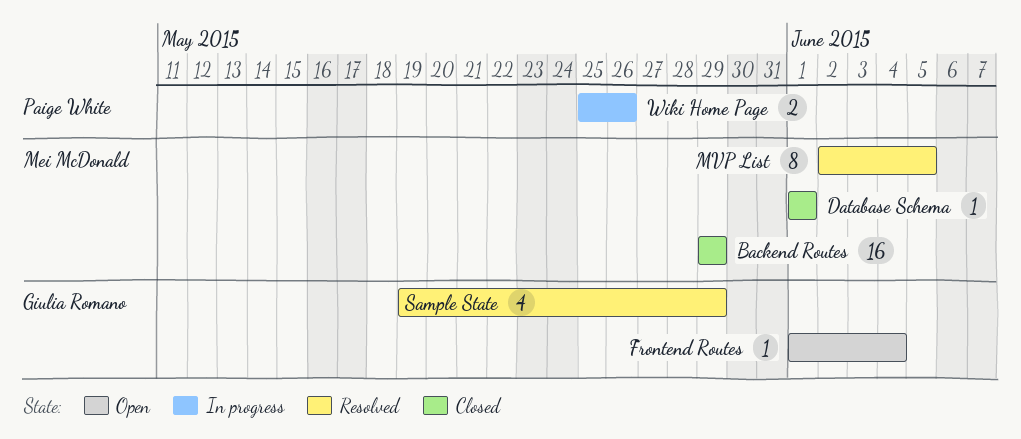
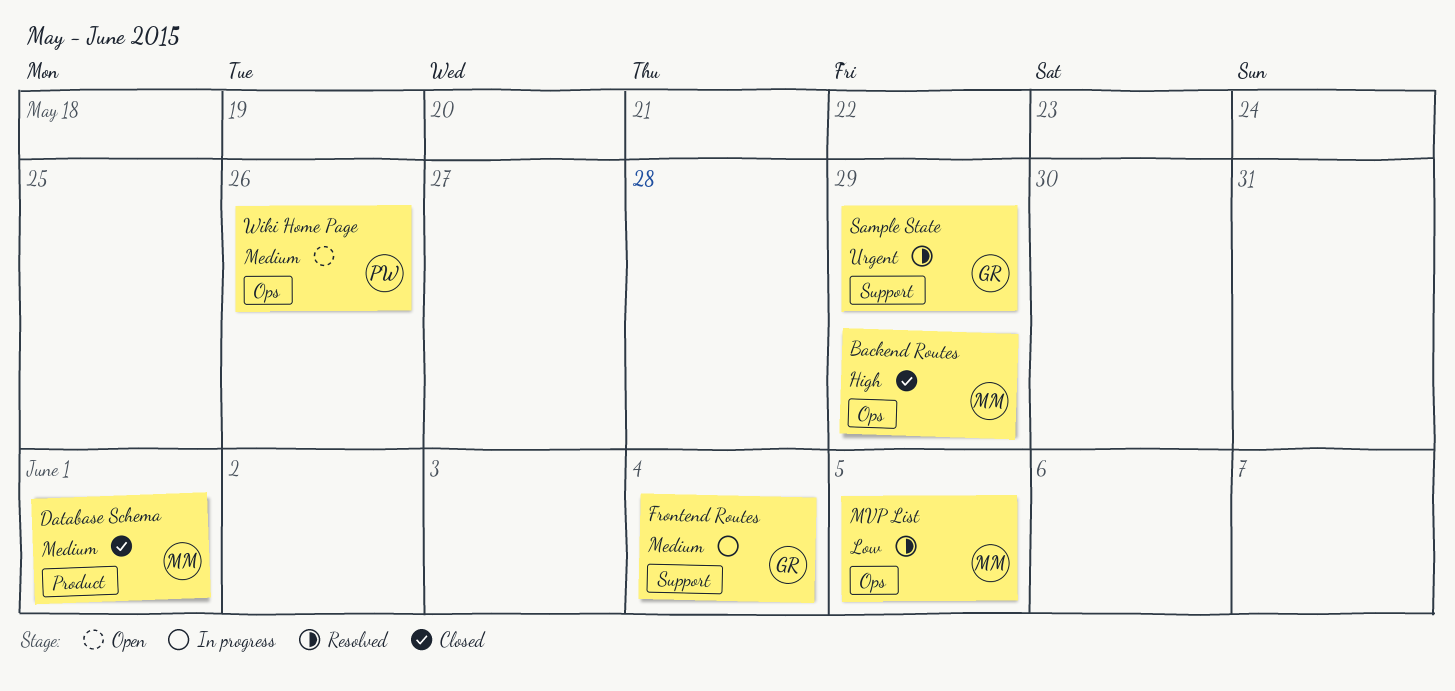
Frontend Routes, status: Open -> In progress
Wiki Home Page, status: In progress -> Open

